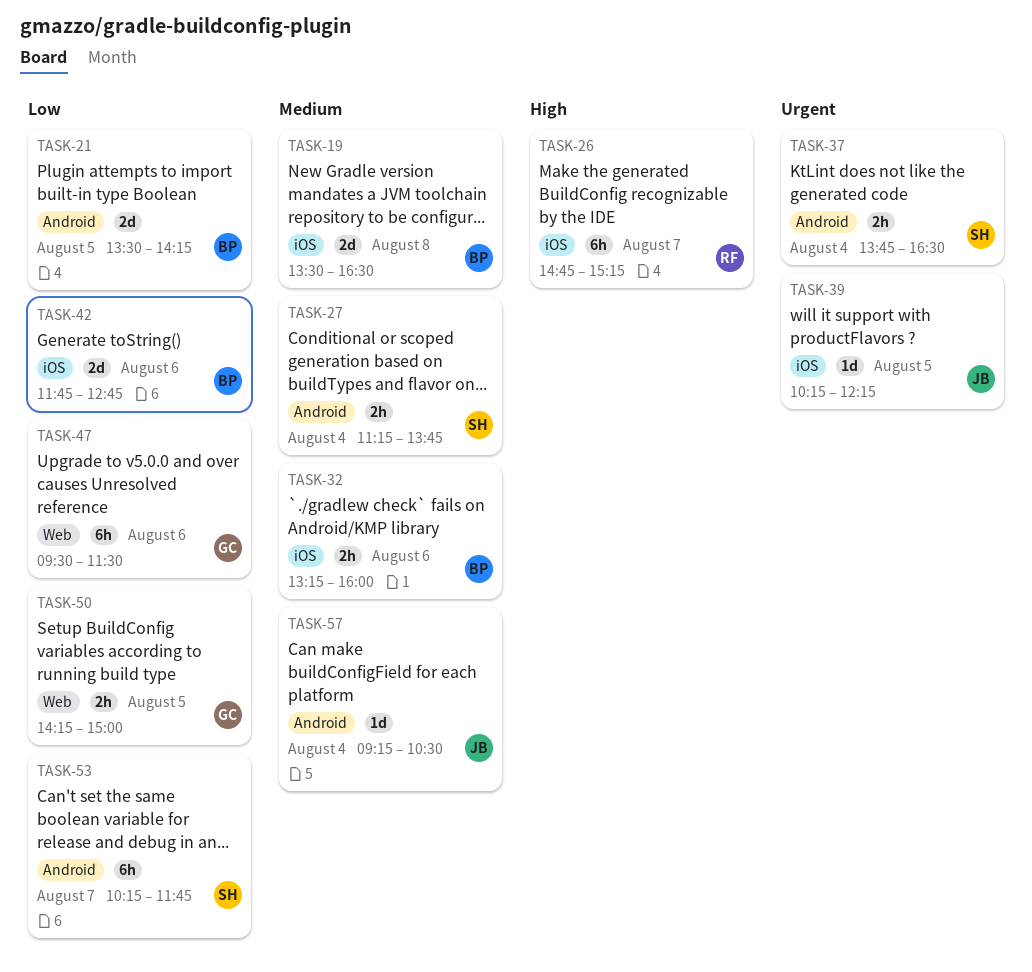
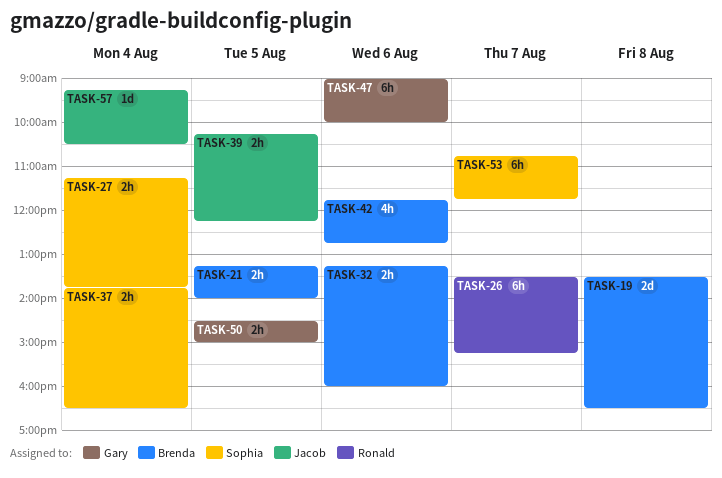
TASK-21, estimate: 2d -> 2h
TASK-21, begins: 13:30 -> 13:15
TASK-21, ends: 14:15 -> 14:00
TASK-26, begins: 14:45 -> 13:30
TASK-39, estimate: 1d -> 2h
TASK-42, estimate: 2d -> 4h
TASK-47, begins: 09:30 -> 09:00
TASK-47, ends: 11:30 -> 10:00
TASK-50, begins: 14:15 -> 14:30
TASK-53, begins: 10:15 -> 10:45

